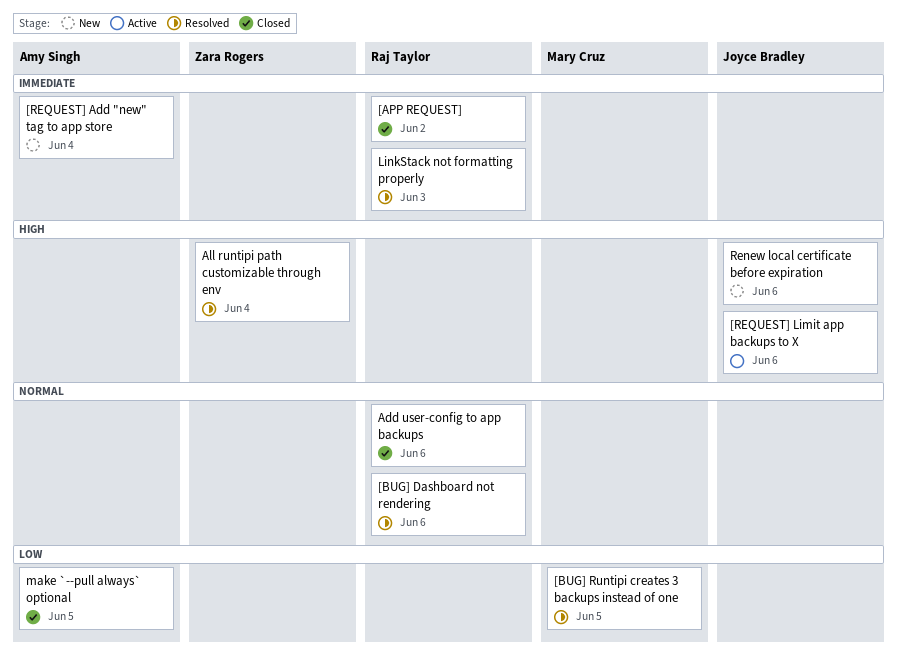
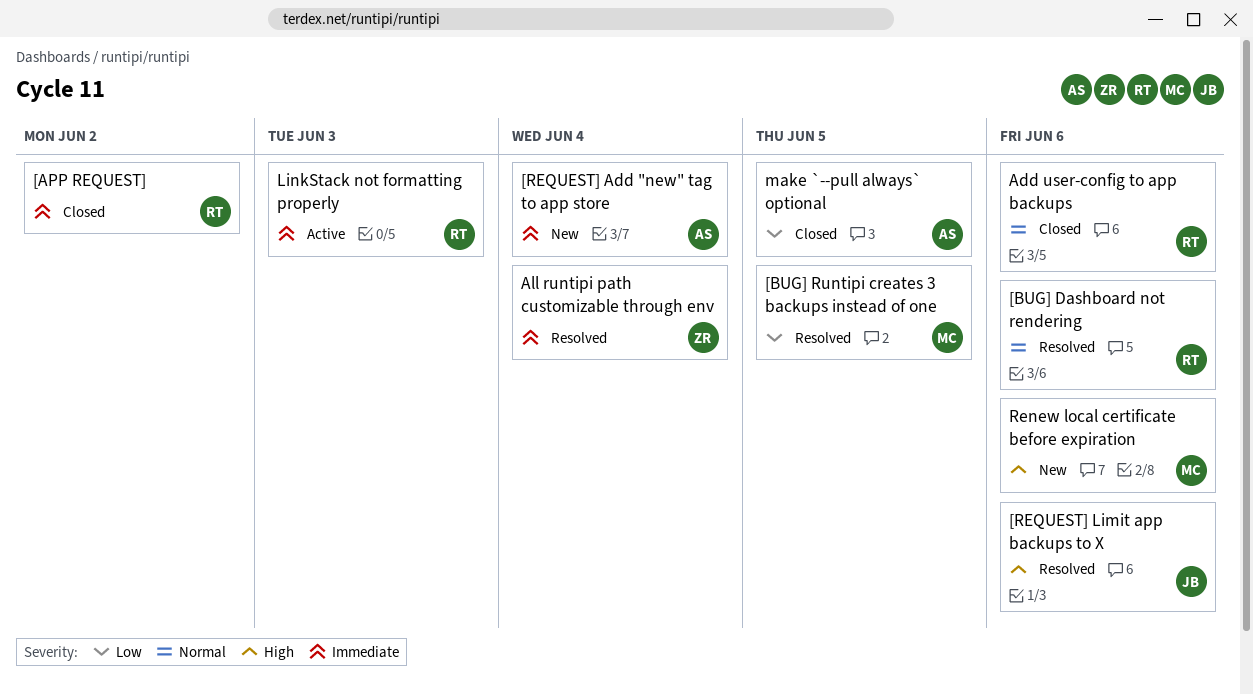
[REQUEST] Limit app backups to X, status: Active -> Resolved
All runtipi path customizable through env, priority: High -> Immediate
LinkStack not formatting properly, status: Resolved -> Active
Renew local certificate before expiration, owner: Joyce Bradley -> Mary Cruz

